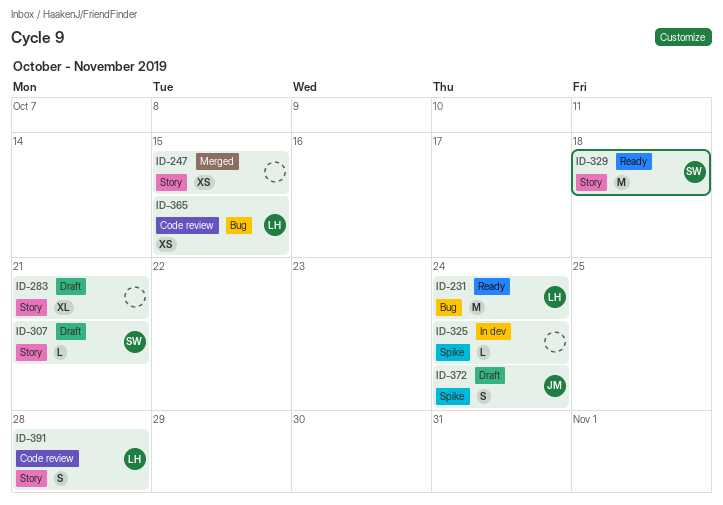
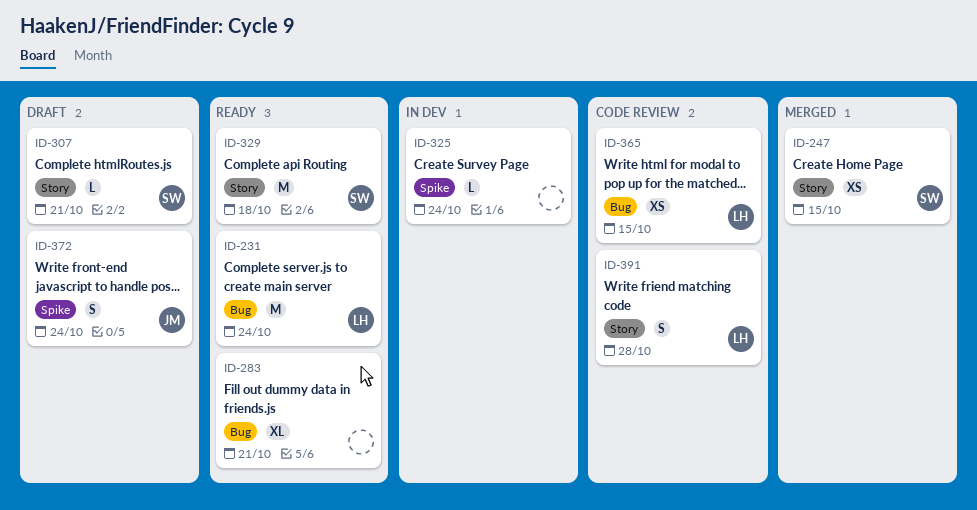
ID-247, owner: none -> SW
ID-283, status: Draft -> Ready
ID-283, label: Story -> Bug

